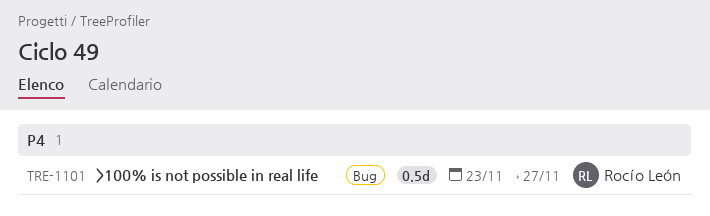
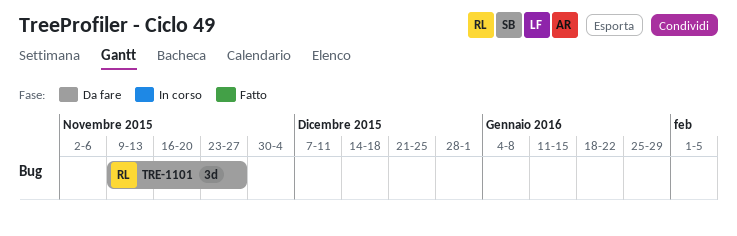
TRE-1101, estimate: 0.5d -> 3d
TRE-1101, start: Nov 23 -> Nov 9

